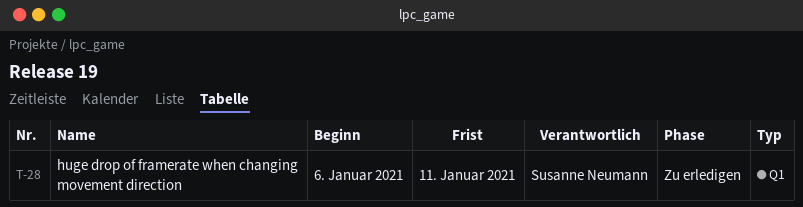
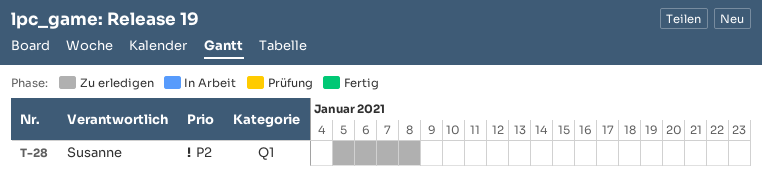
T-28, start: Jan 6 -> Jan 5
T-28, due: Jan 11 -> Jan 8

